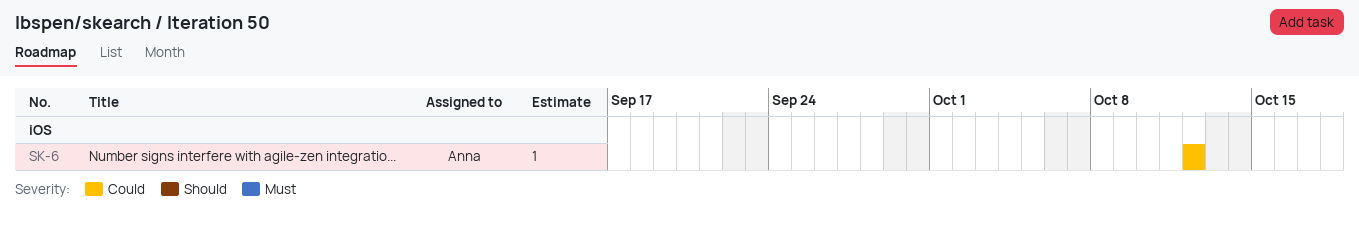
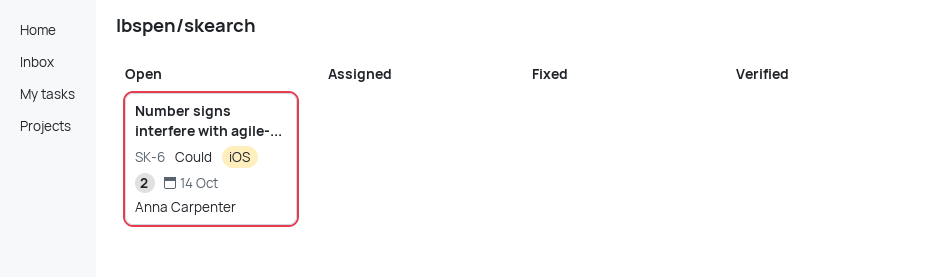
SK-6, estimate: 1 -> 2
SK-6, due: Oct 12 -> Oct 14

